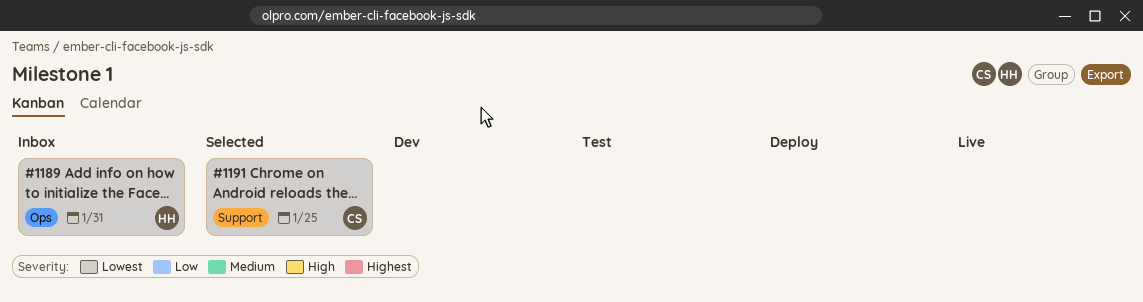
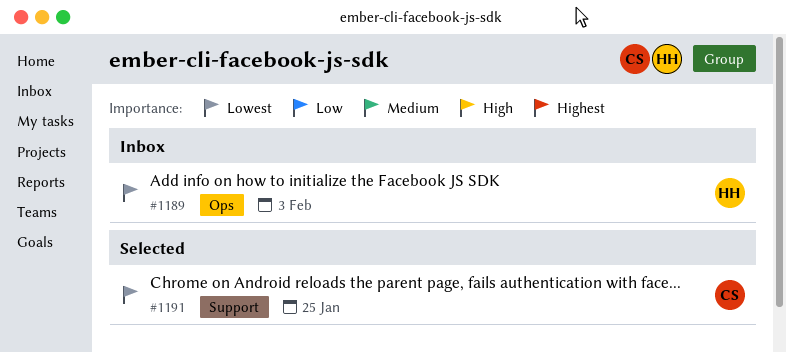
#1189, due: Jan 31 -> Feb 3

